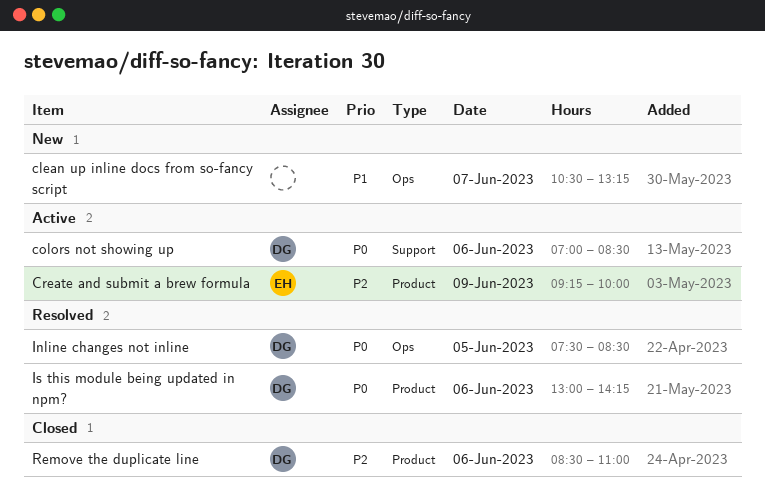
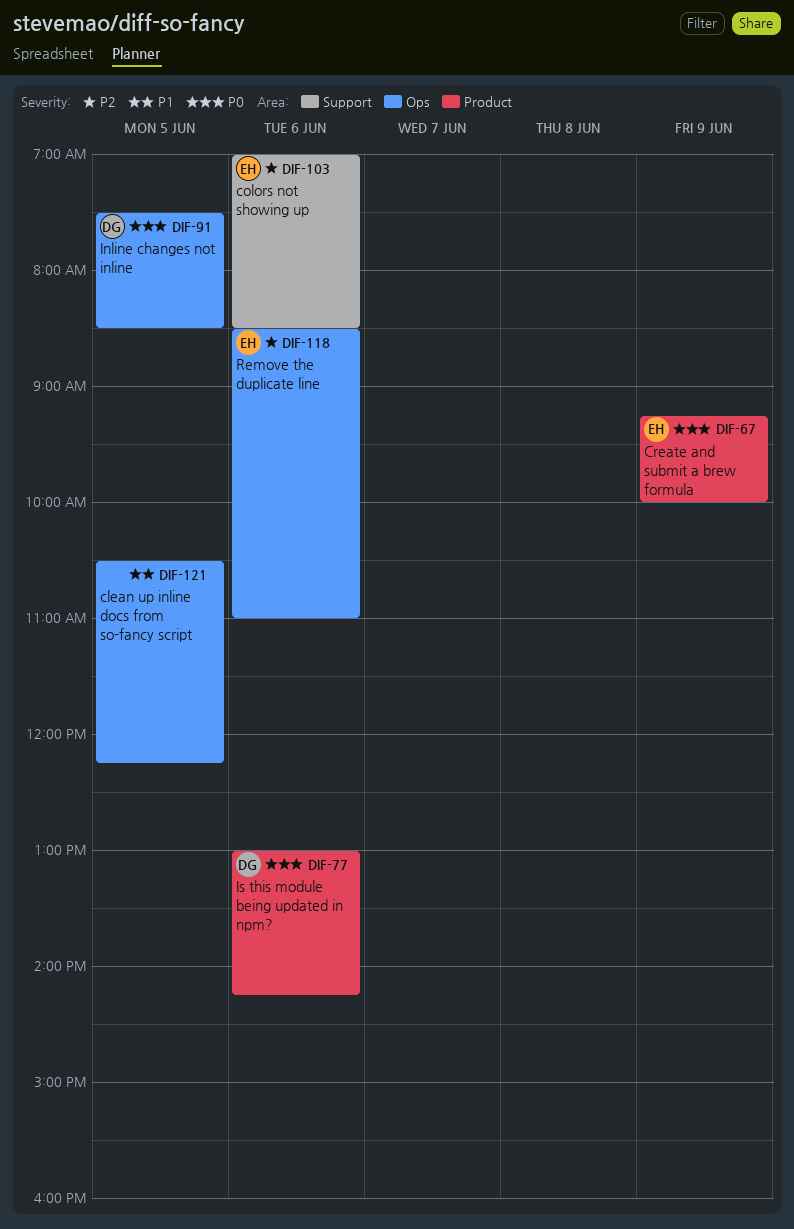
clean up inline docs from so-fancy script, day: Jun 7 -> Jun 5
clean up inline docs from so-fancy script, ends: 13:15 -> 12:15
colors not showing up, owner: DG -> EH
colors not showing up, priority: P0 -> P2
Create and submit a brew formula, priority: P2 -> P0
Remove the duplicate line, owner: DG -> EH
Remove the duplicate line, label: Product -> Ops

